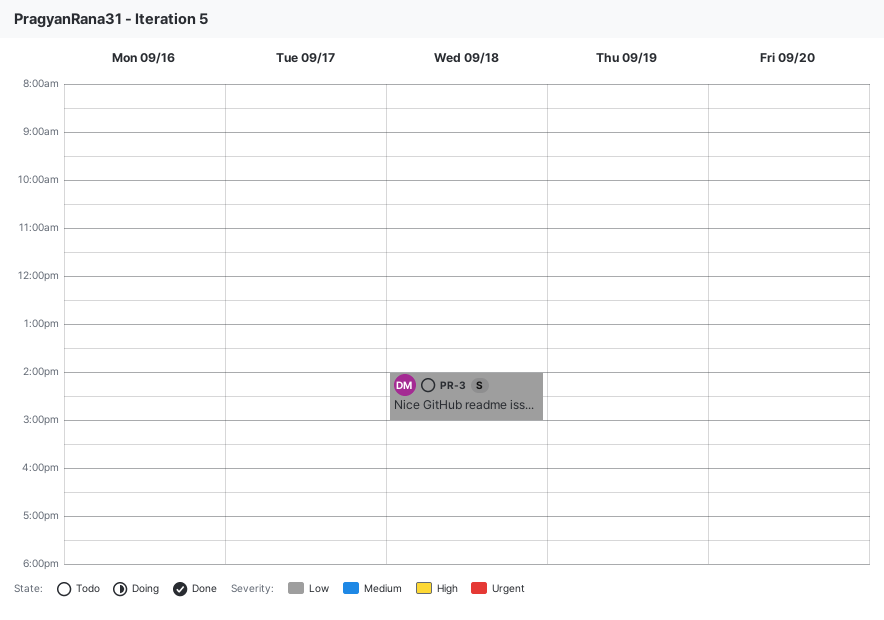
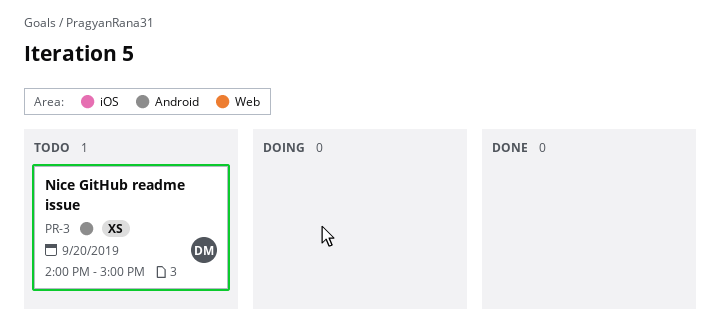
PR-3, estimate: S -> XS
PR-3, day: Sep 18 -> Sep 20

